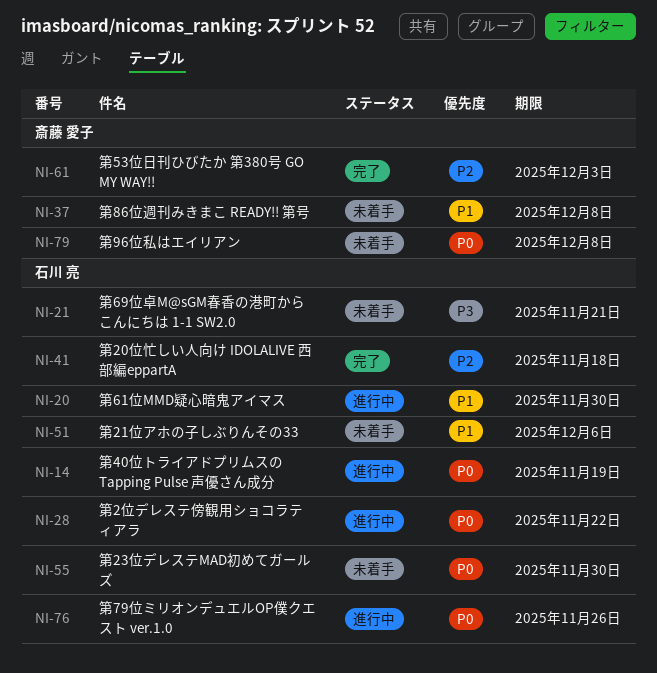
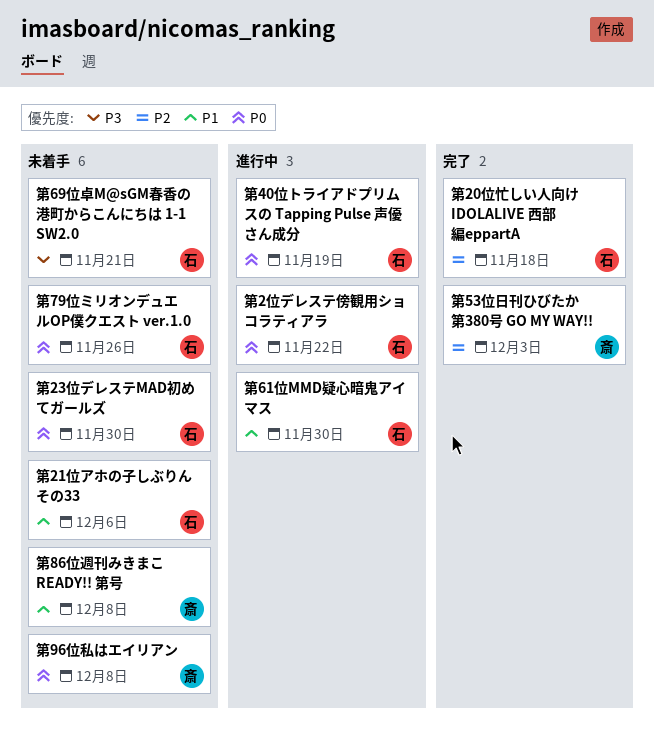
第79位ミリオンデュエルOP僕クエスト ver.1.0, status: 進行中 -> 未着手

